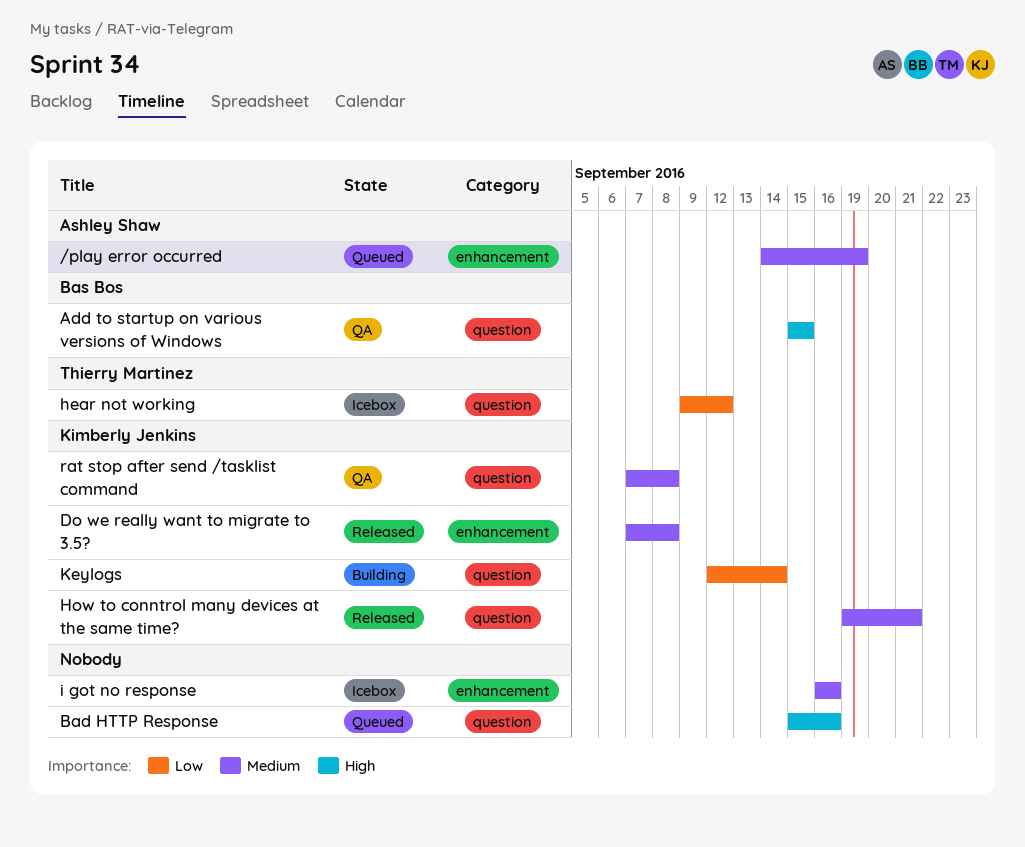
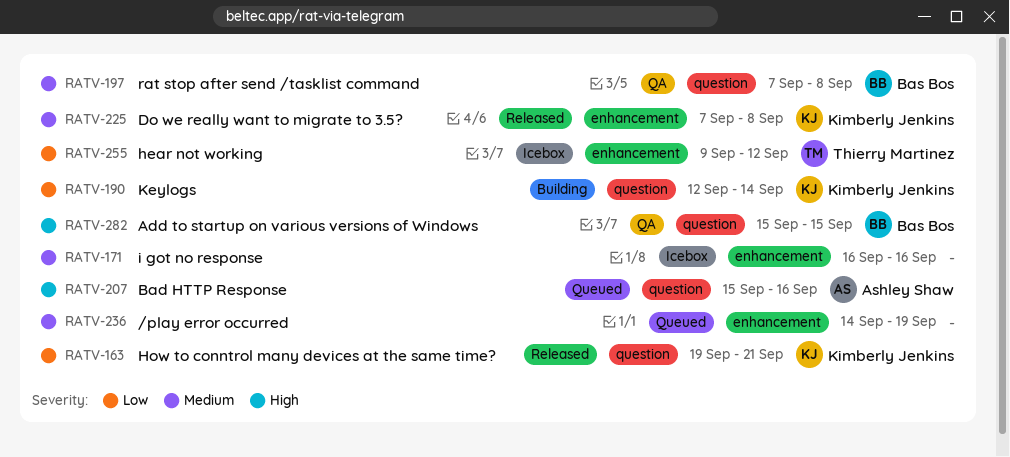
/play error occurred, owner: Ashley Shaw -> none
Bad HTTP Response, owner: none -> Ashley Shaw
hear not working, label: question -> enhancement
How to conntrol many devices at the same time?, priority: Medium -> Low
rat stop after send /tasklist command, owner: Kimberly Jenkins -> Bas Bos

